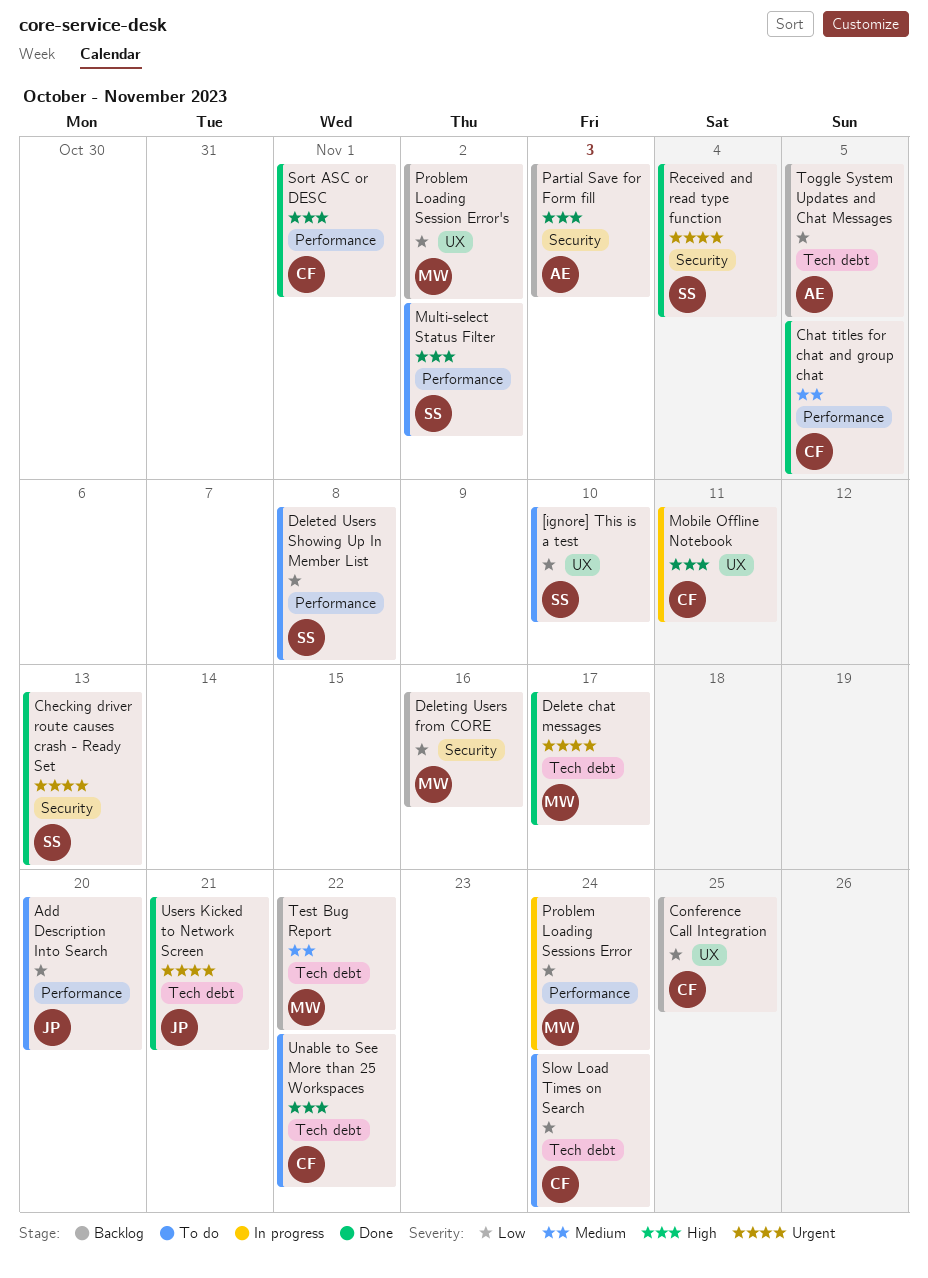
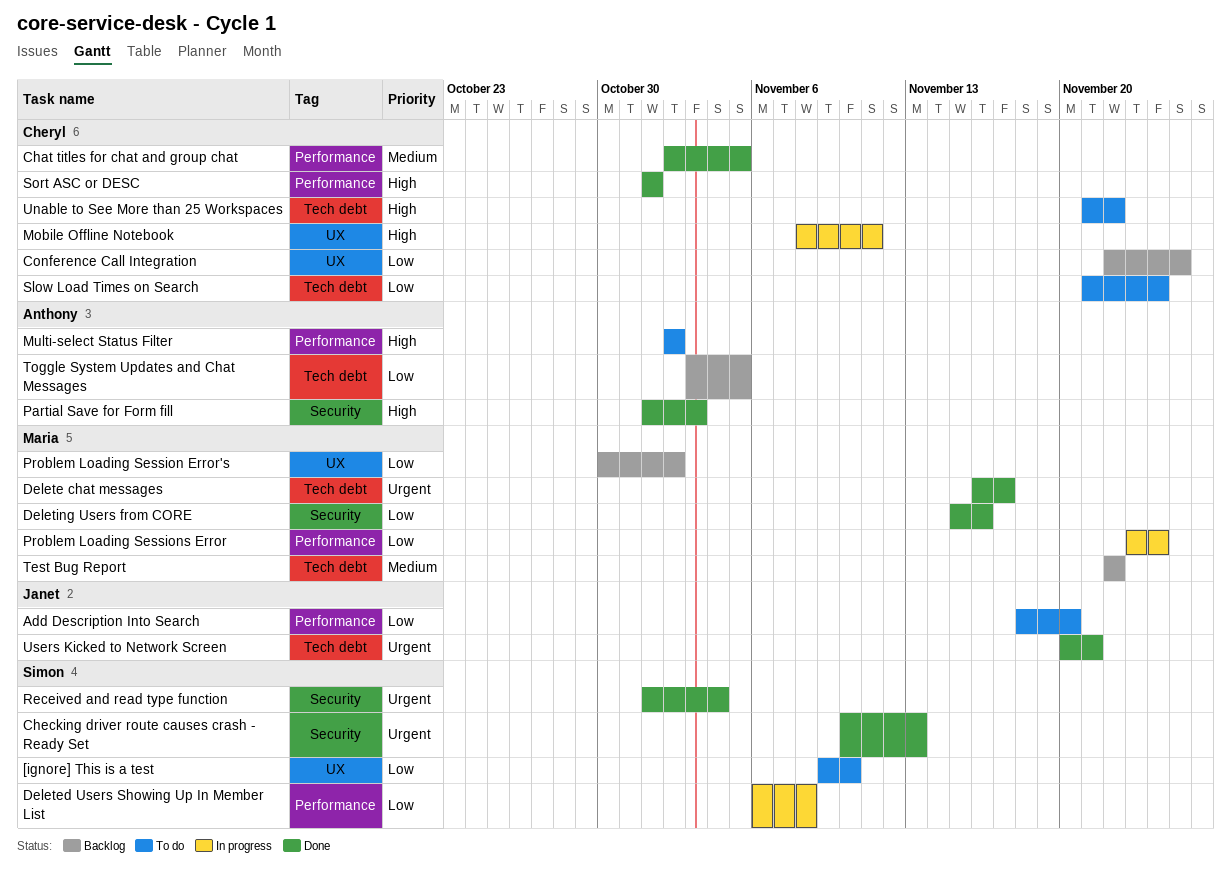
Deleted Users Showing Up In Member List, status: To do -> In progress
Deleting Users from CORE, status: Backlog -> Done
Multi-select Status Filter, owner: Simon -> Anthony
Partial Save for Form fill, status: Backlog -> Done

